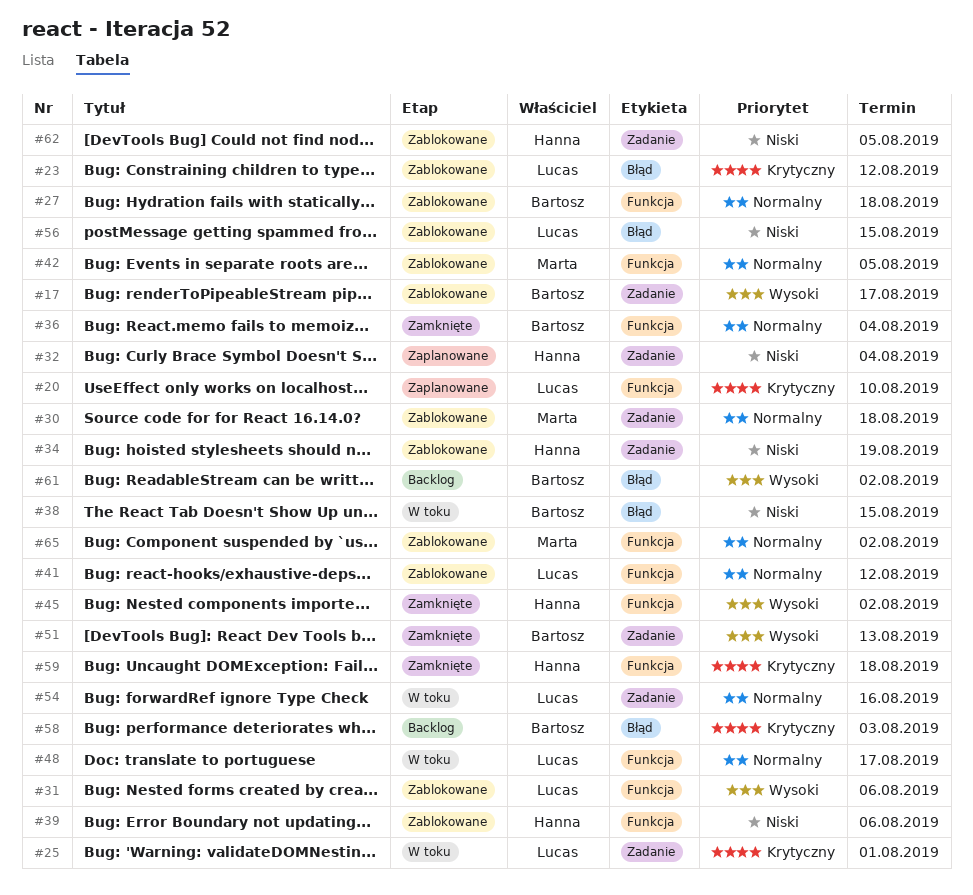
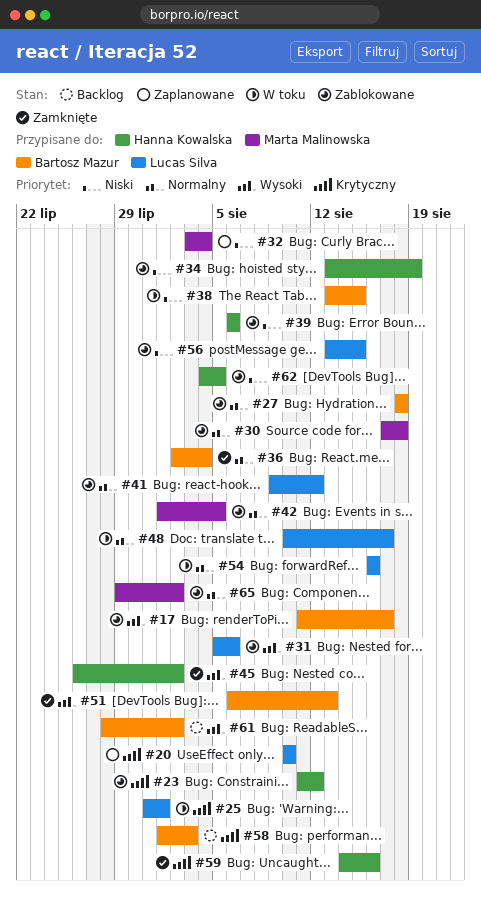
#23, owner: Lucas Silva -> Hanna Kowalska
#32, owner: Hanna Kowalska -> Marta Malinowska
#59, due: Aug 18 -> Aug 16

